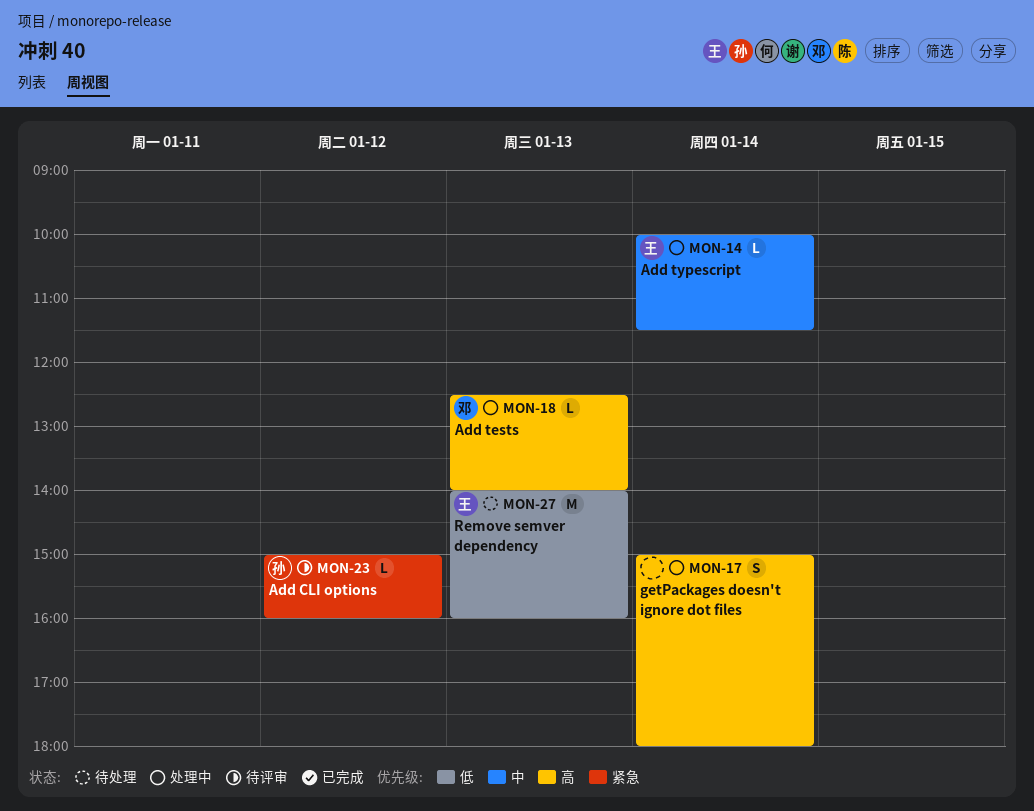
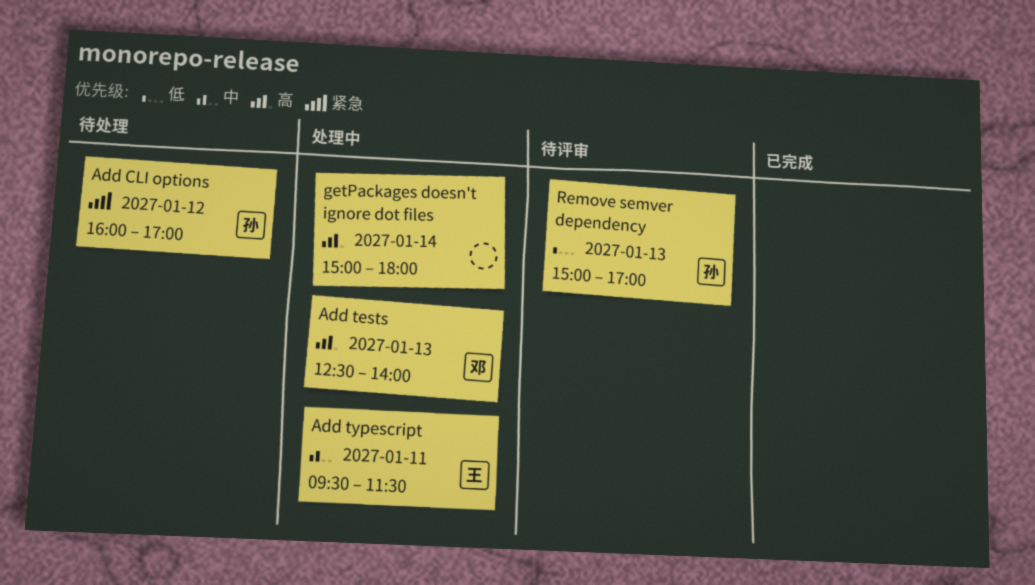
Add CLI options, status: 待评审 -> 待处理
Add CLI options, begins: 15:00 -> 16:00
Add CLI options, ends: 16:00 -> 17:00
Add typescript, day: Jan 14 -> Jan 11
Add typescript, begins: 10:00 -> 09:30
Remove semver dependency, status: 待处理 -> 待评审
Remove semver dependency, owner: 王 -> 孙
Remove semver dependency, begins: 14:00 -> 15:00
Remove semver dependency, ends: 16:00 -> 17:00

